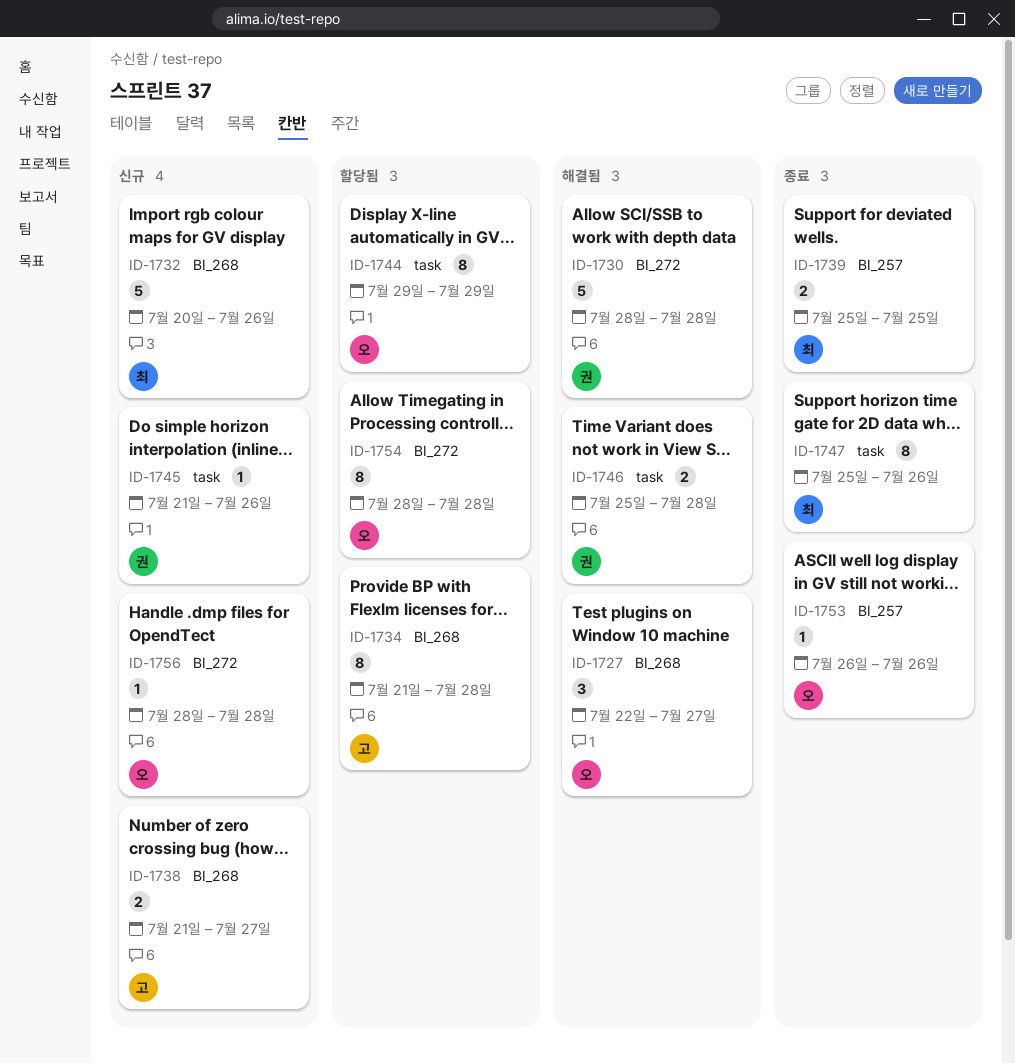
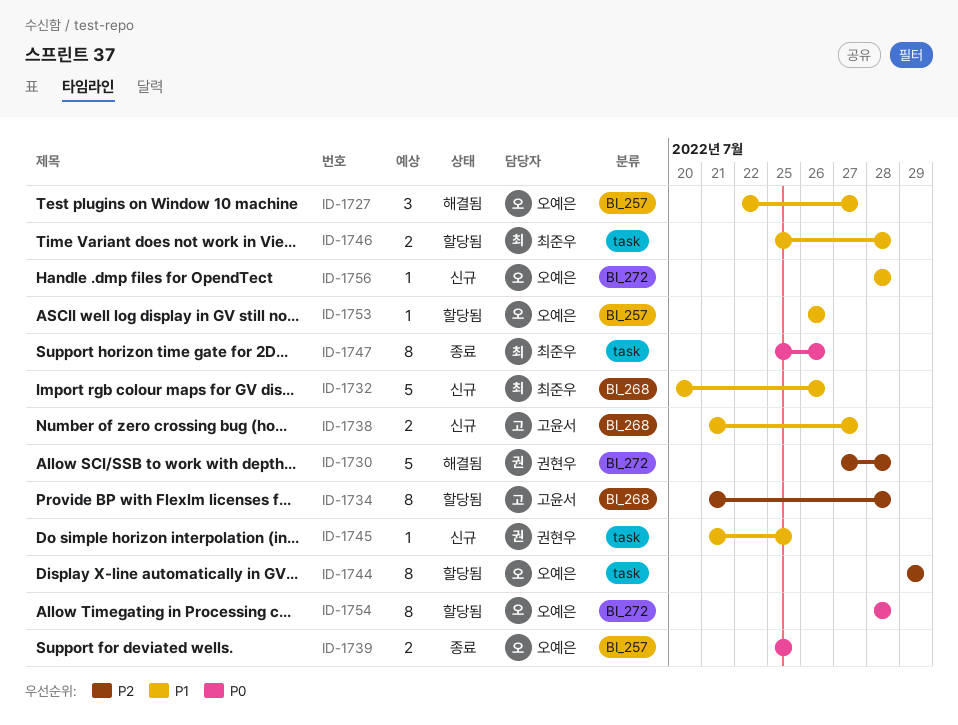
ID-1727, label: BI_268 -> BI_257
ID-1730, start: Jul 28 -> Jul 27
ID-1739, owner: 최준우 -> 오예은
ID-1745, due: Jul 26 -> Jul 25
ID-1746, status: 해결됨 -> 할당됨
ID-1746, owner: 권현우 -> 최준우
ID-1753, status: 종료 -> 할당됨

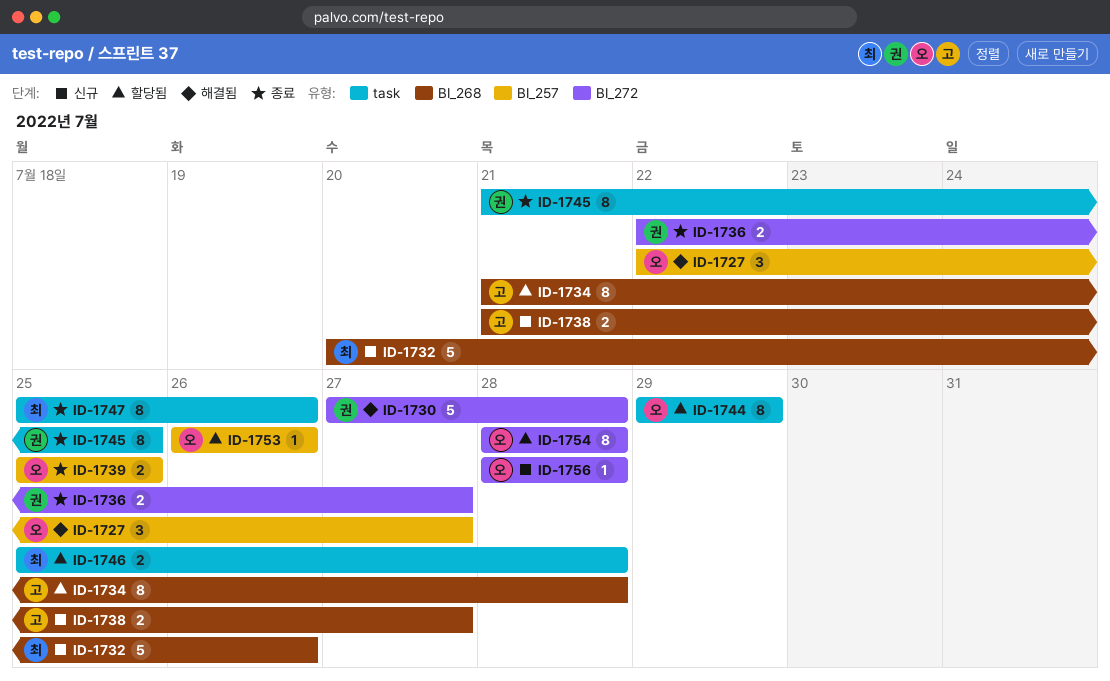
ID-1736: none -> present
ID-1745, status: 신규 -> 종료
ID-1745, estimate: 1 -> 8

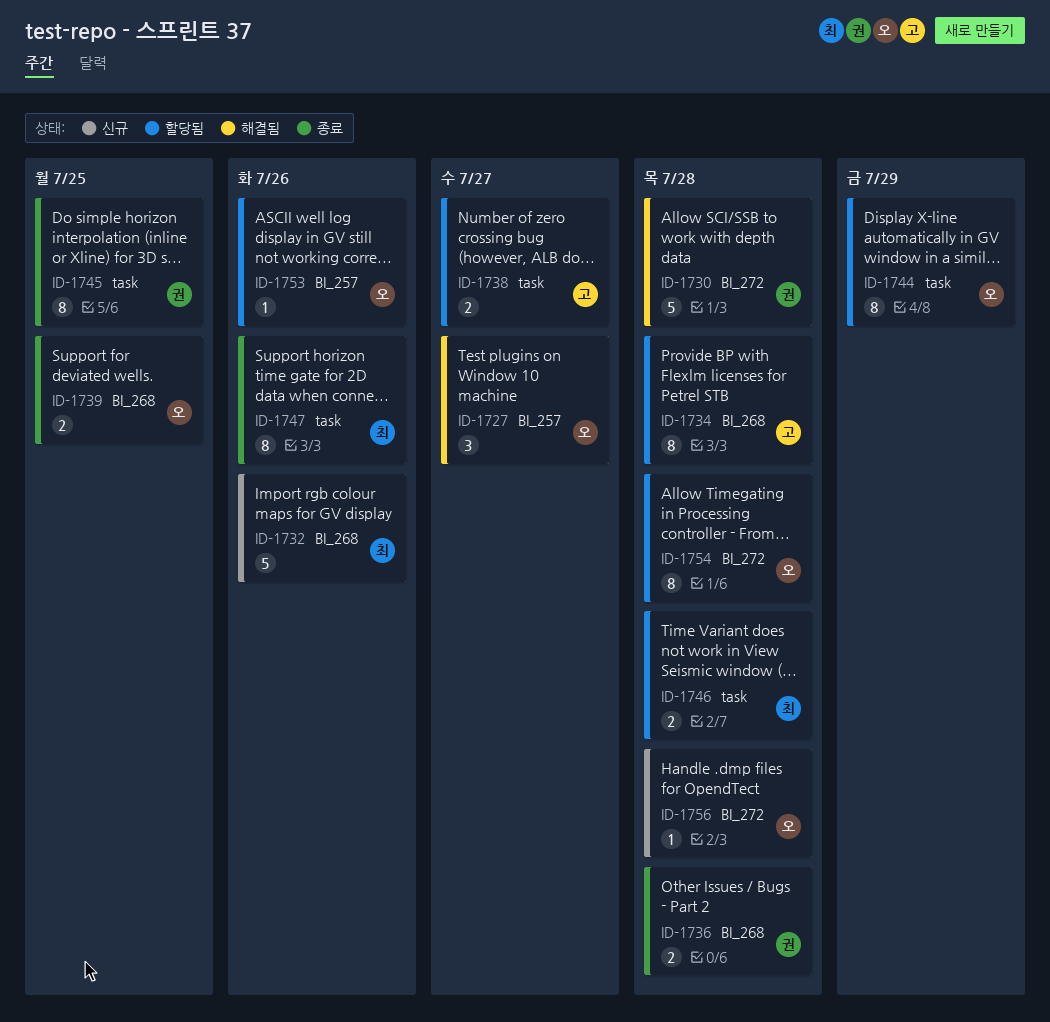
ID-1736, label: BI_272 -> BI_268
ID-1736, due: Jul 27 -> Jul 28
ID-1738, status: 신규 -> 할당됨
ID-1738, label: BI_268 -> task
ID-1739, label: BI_257 -> BI_268

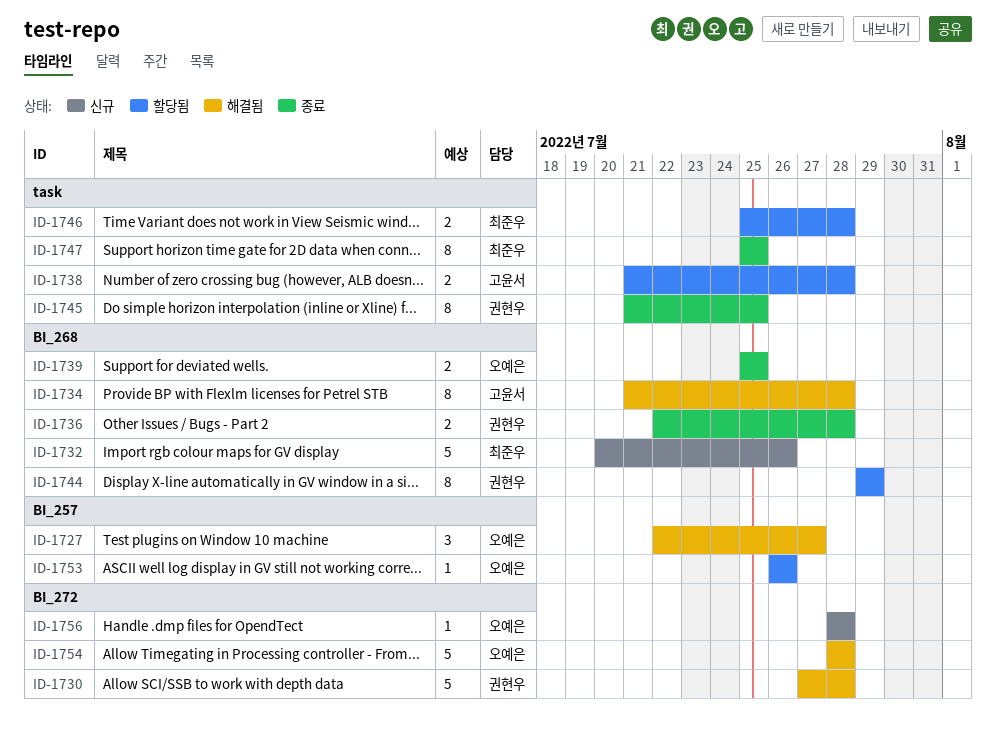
ID-1734, status: 할당됨 -> 해결됨
ID-1738, due: Jul 27 -> Jul 28
ID-1744, owner: 오예은 -> 권현우
ID-1744, label: task -> BI_268
ID-1747, due: Jul 26 -> Jul 25
ID-1754, status: 할당됨 -> 해결됨
ID-1754, estimate: 8 -> 5

